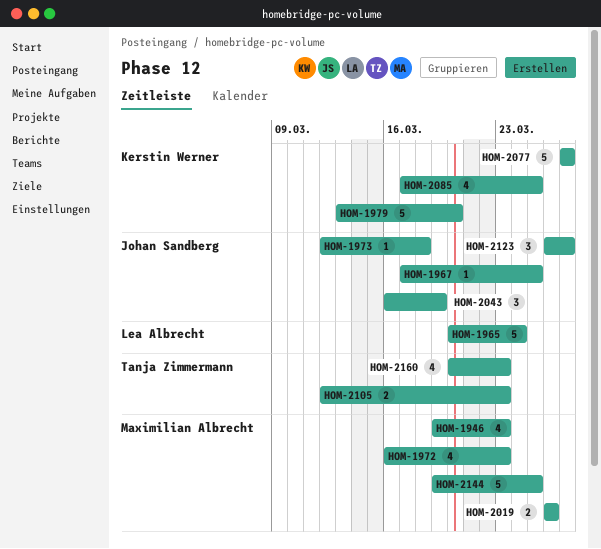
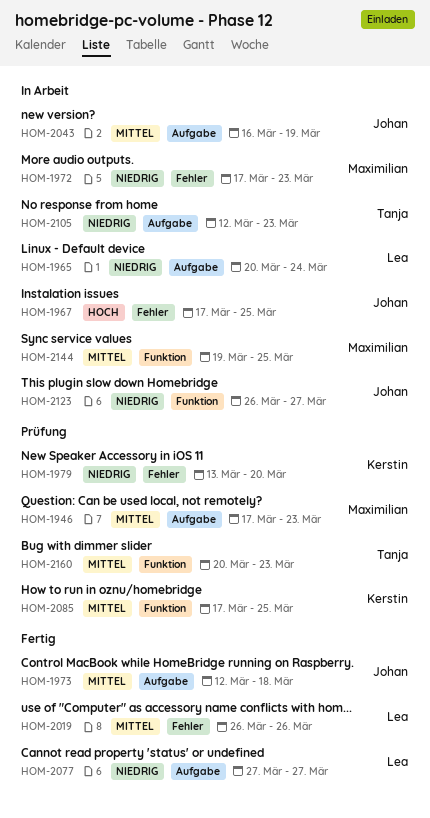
HOM-1946, start: Mar 19 -> Mar 17
HOM-1972, start: Mar 16 -> Mar 17
HOM-2019, owner: Maximilian Albrecht -> Lea Albrecht
HOM-2077, owner: Kerstin Werner -> Lea Albrecht

